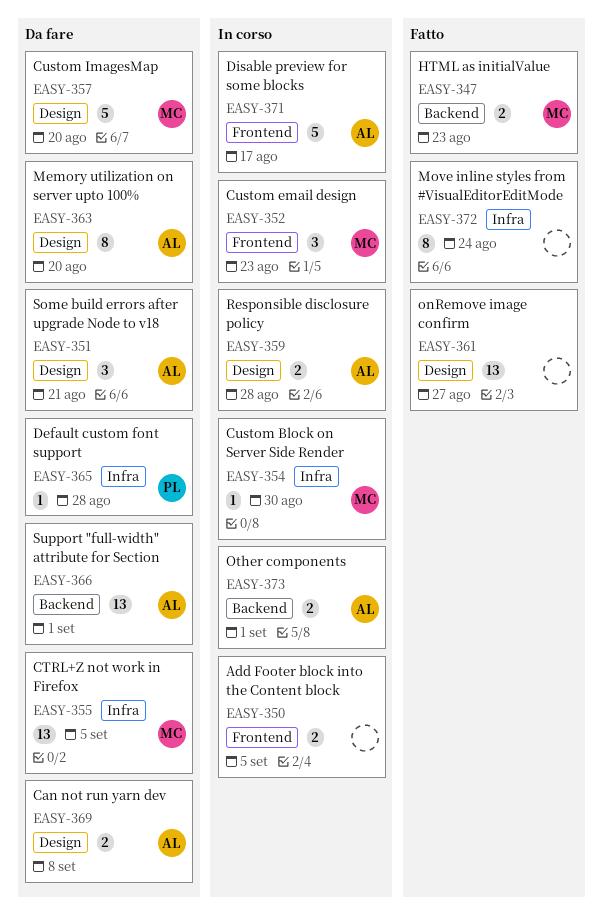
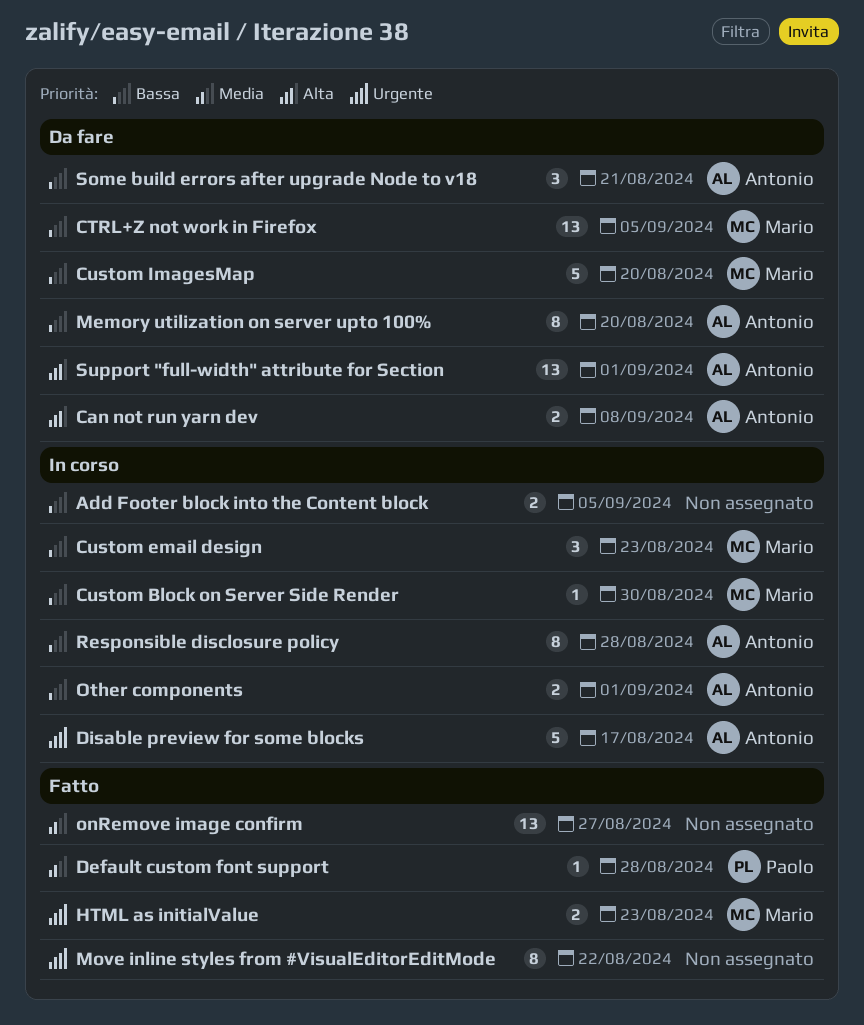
Default custom font support, status: Da fare -> Fatto
Move inline styles from #VisualEditorEditMode, due: Aug 24 -> Aug 22
Responsible disclosure policy, estimate: 2 -> 8

